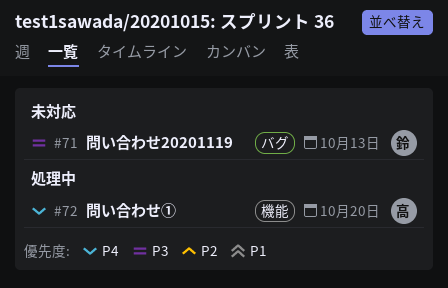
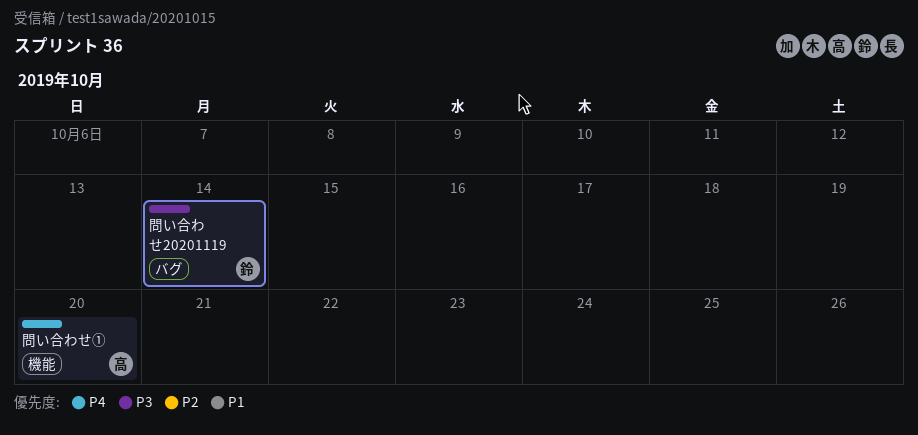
問い合わせ20201119, due: Oct 13 -> Oct 14

